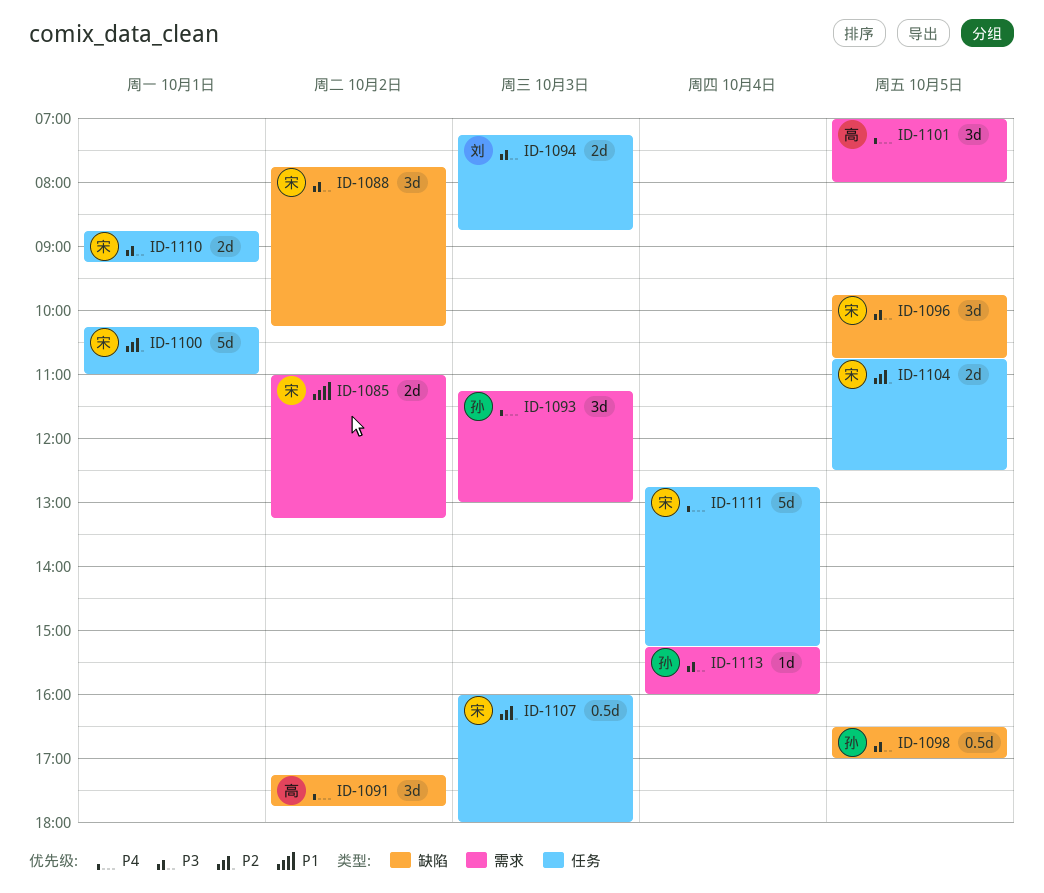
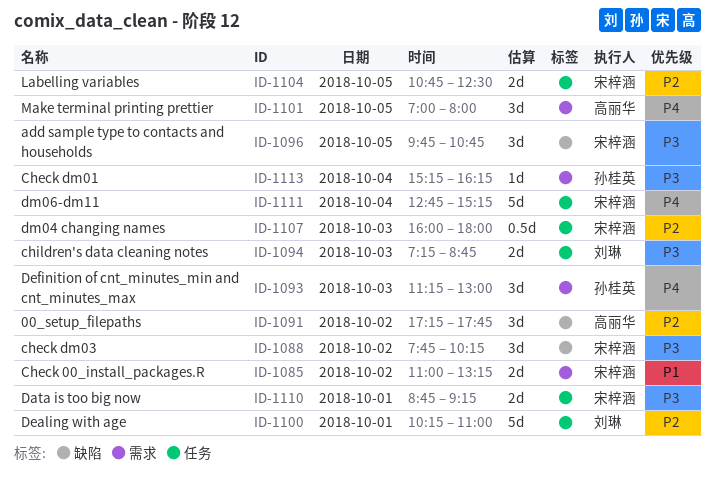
ID-1091, priority: P4 -> P2
ID-1098: present -> none
ID-1100, owner: 宋梓涵 -> 刘琳
ID-1113, ends: 16:00 -> 16:15

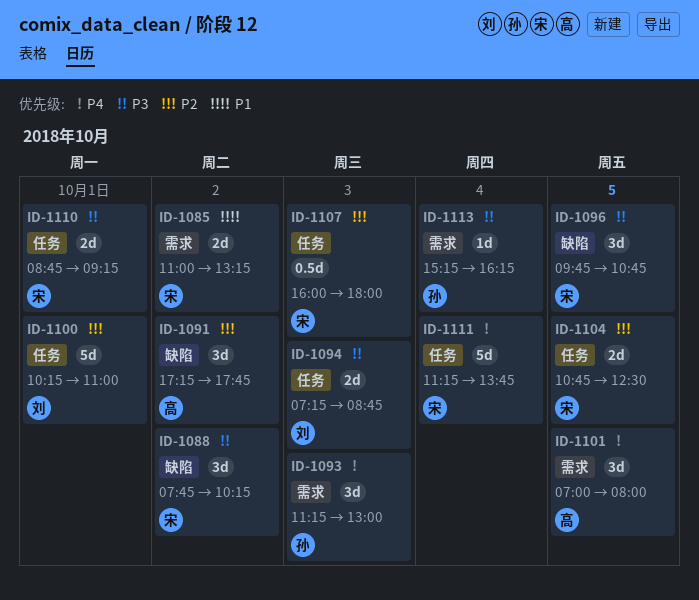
ID-1111, begins: 12:45 -> 11:15
ID-1111, ends: 15:15 -> 13:45

